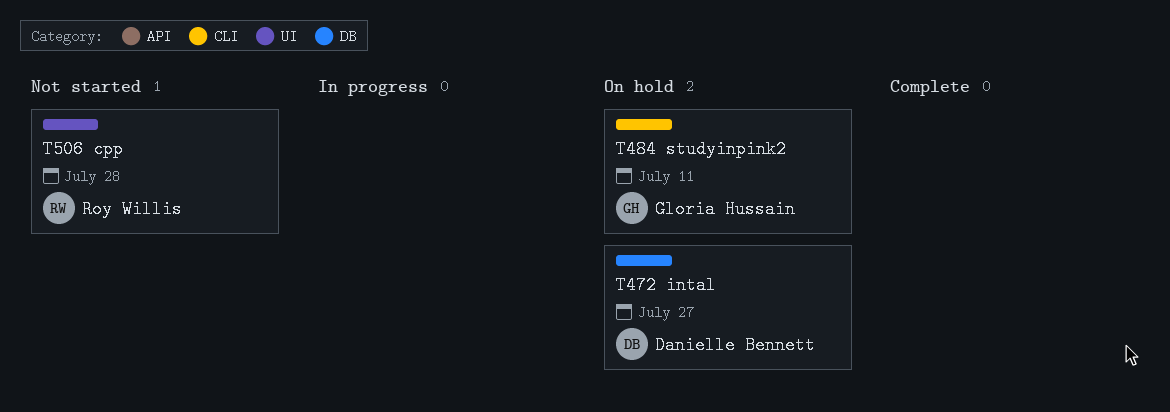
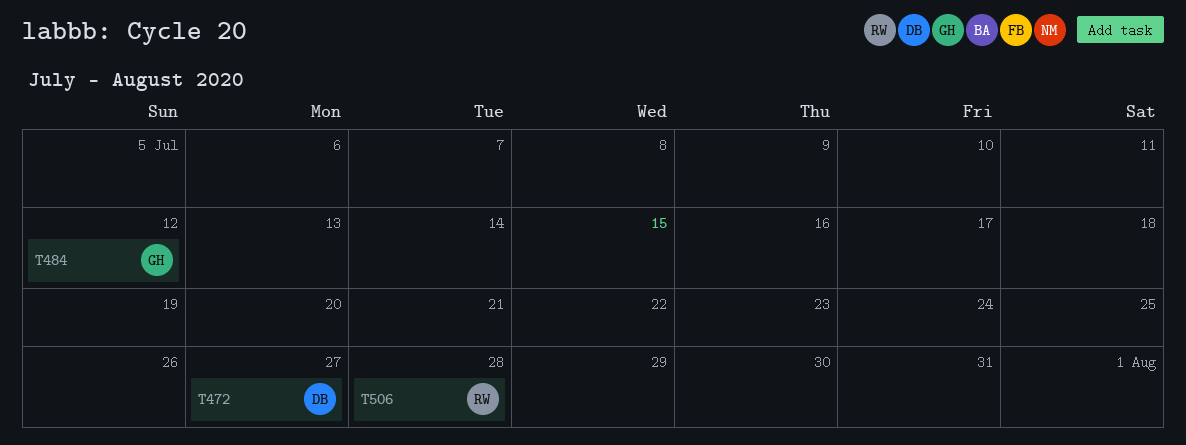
T484, due: Jul 11 -> Jul 12

